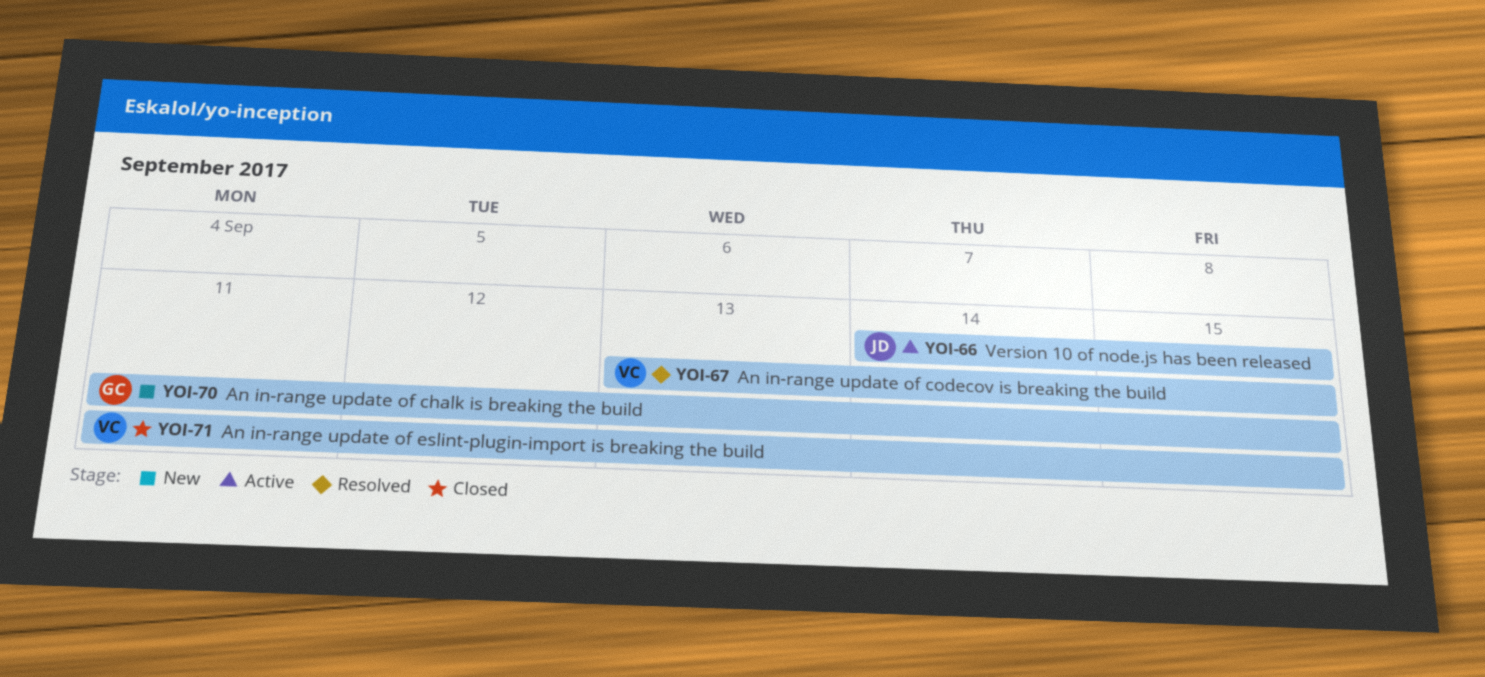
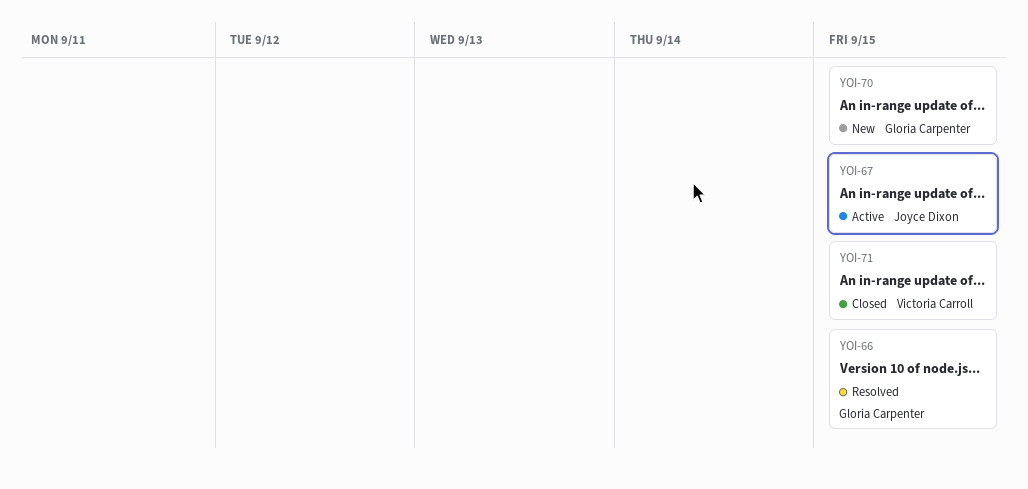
YOI-66, status: Active -> Resolved
YOI-66, owner: Joyce Dixon -> Gloria Carpenter
YOI-67, status: Resolved -> Active
YOI-67, owner: Victoria Carroll -> Joyce Dixon

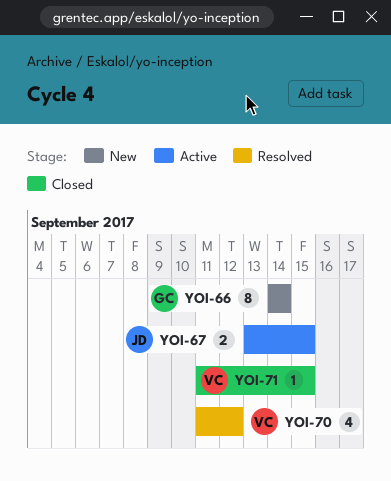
YOI-66, status: Resolved -> New
YOI-66, due: Sep 15 -> Sep 14
YOI-70, status: New -> Resolved
YOI-70, owner: Gloria Carpenter -> Victoria Carroll
YOI-70, due: Sep 15 -> Sep 12

